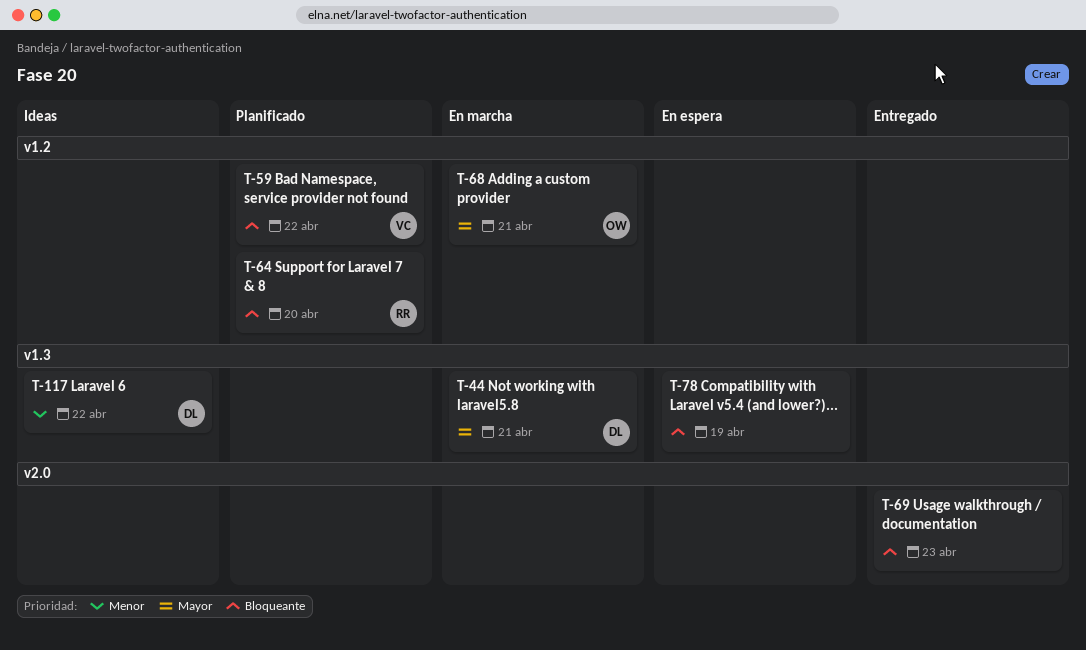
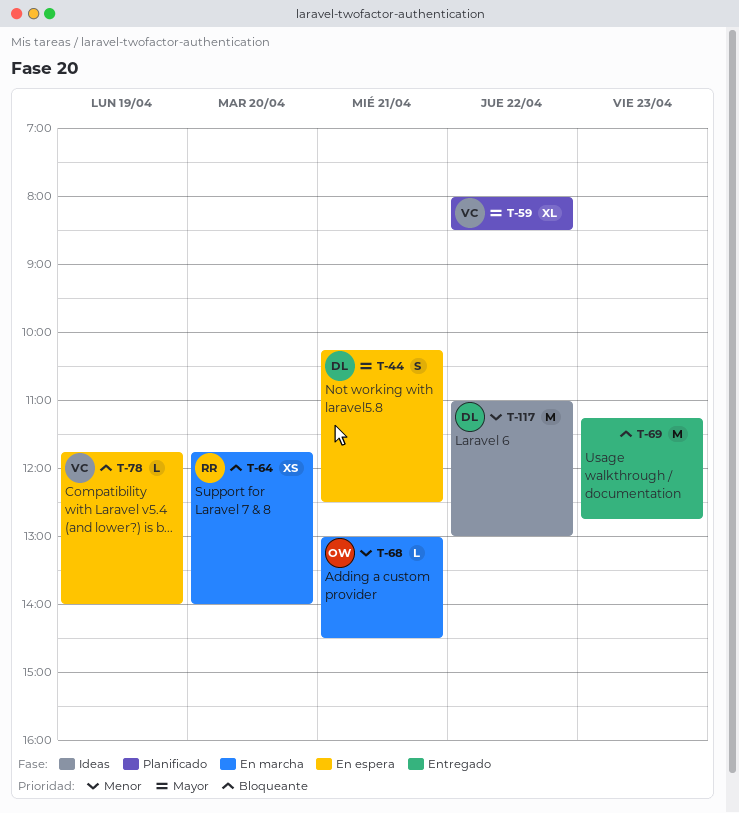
T-44, status: En marcha -> En espera
T-59, priority: Bloqueante -> Mayor
T-64, status: Planificado -> En marcha
T-68, priority: Mayor -> Menor
T-78, owner: none -> VC

